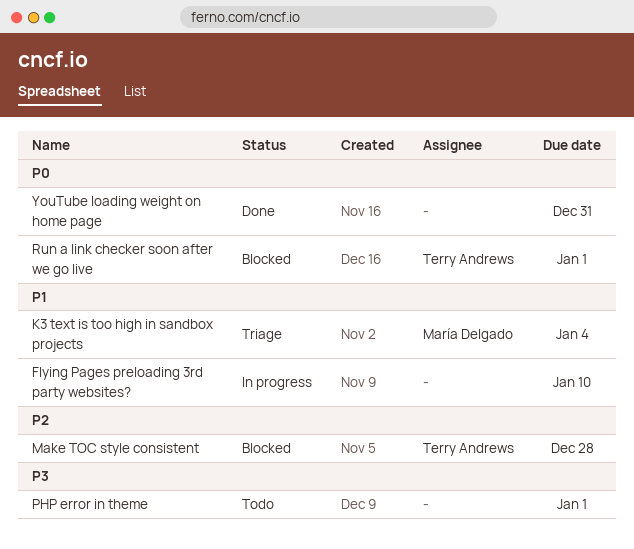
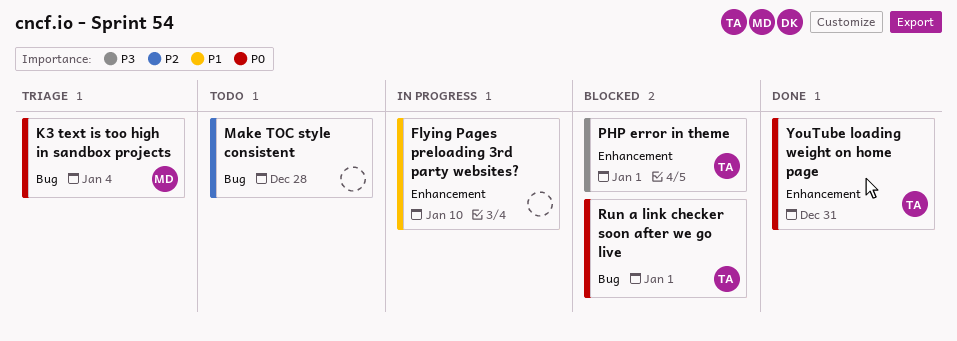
K3 text is too high in sandbox projects, priority: P1 -> P0
Make TOC style consistent, status: Blocked -> Todo
Make TOC style consistent, owner: Terry Andrews -> none
PHP error in theme, status: Todo -> Blocked
PHP error in theme, owner: none -> Terry Andrews
YouTube loading weight on home page, owner: none -> Terry Andrews

